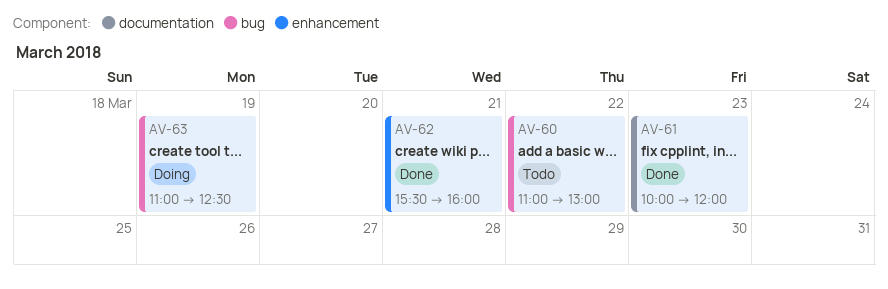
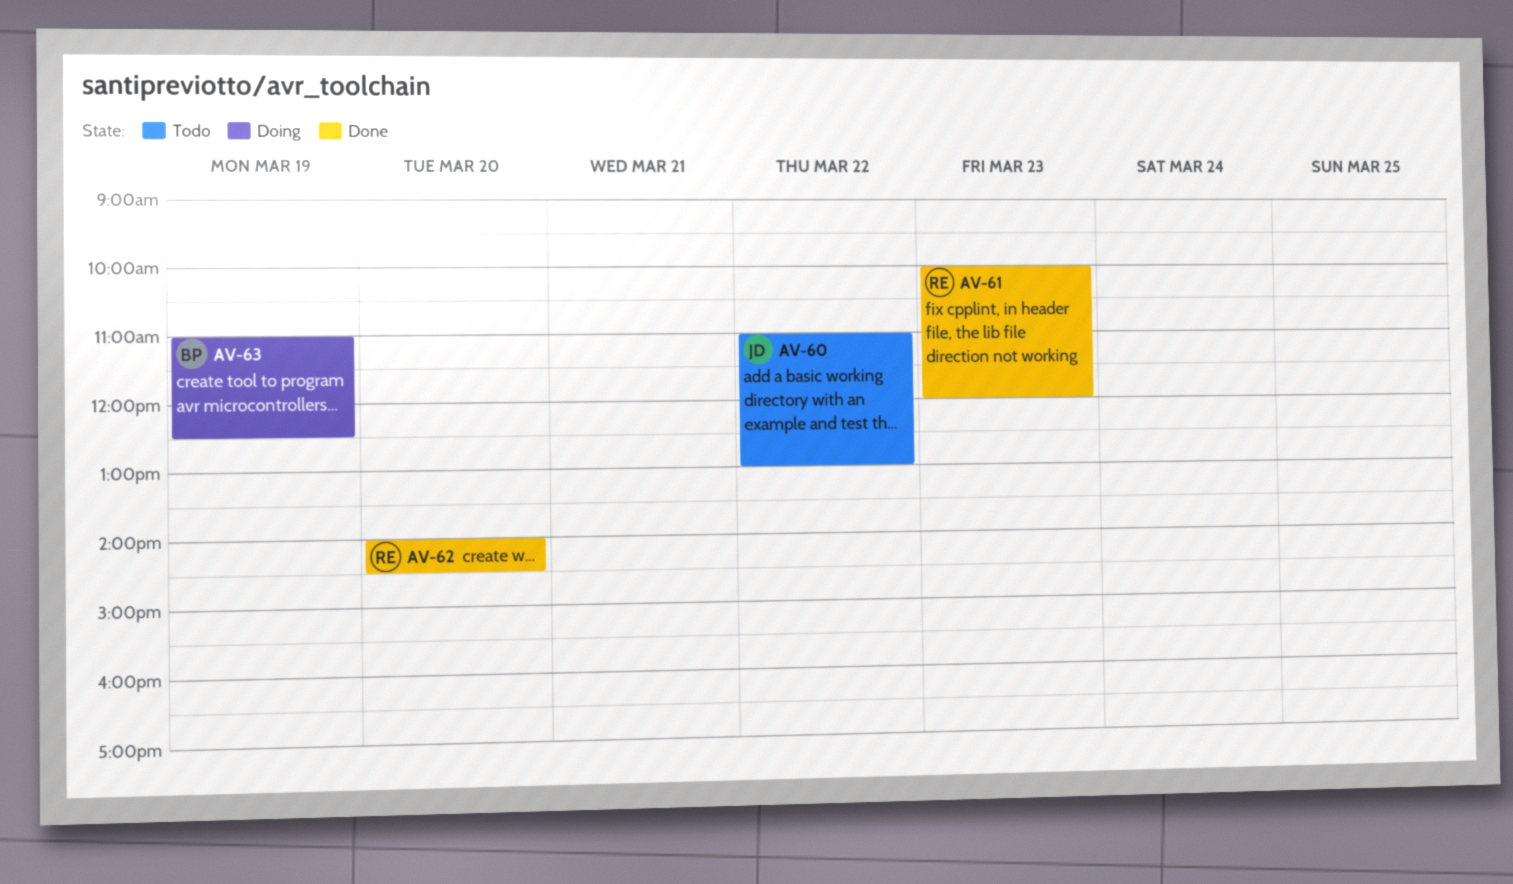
AV-62, day: Mar 21 -> Mar 20
AV-62, begins: 15:30 -> 14:00
AV-62, ends: 16:00 -> 14:30

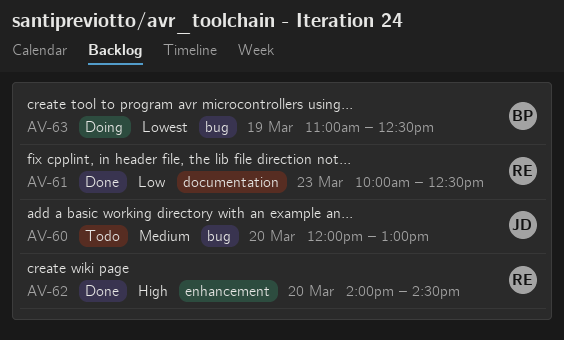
AV-60, day: Mar 22 -> Mar 20
AV-60, begins: 11:00 -> 12:00
AV-61, ends: 12:00 -> 12:30

